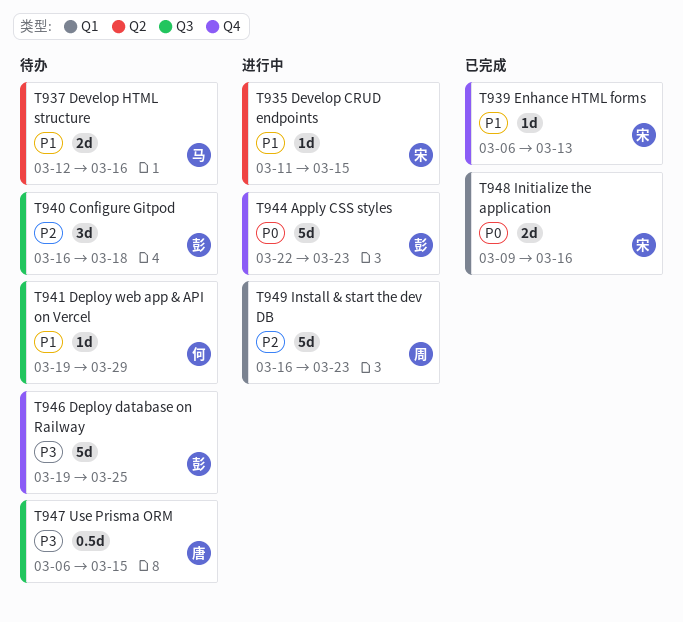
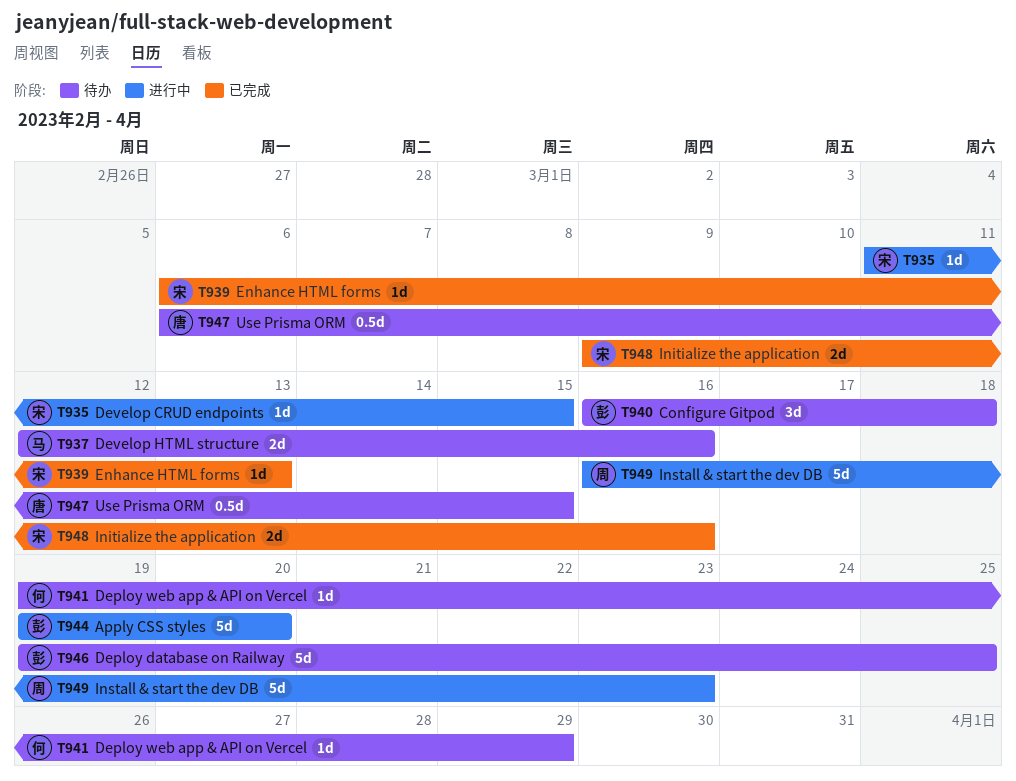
T944, start: Mar 22 -> Mar 19
T944, due: Mar 23 -> Mar 20

